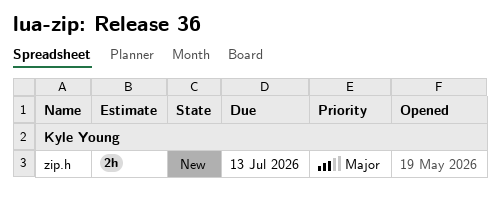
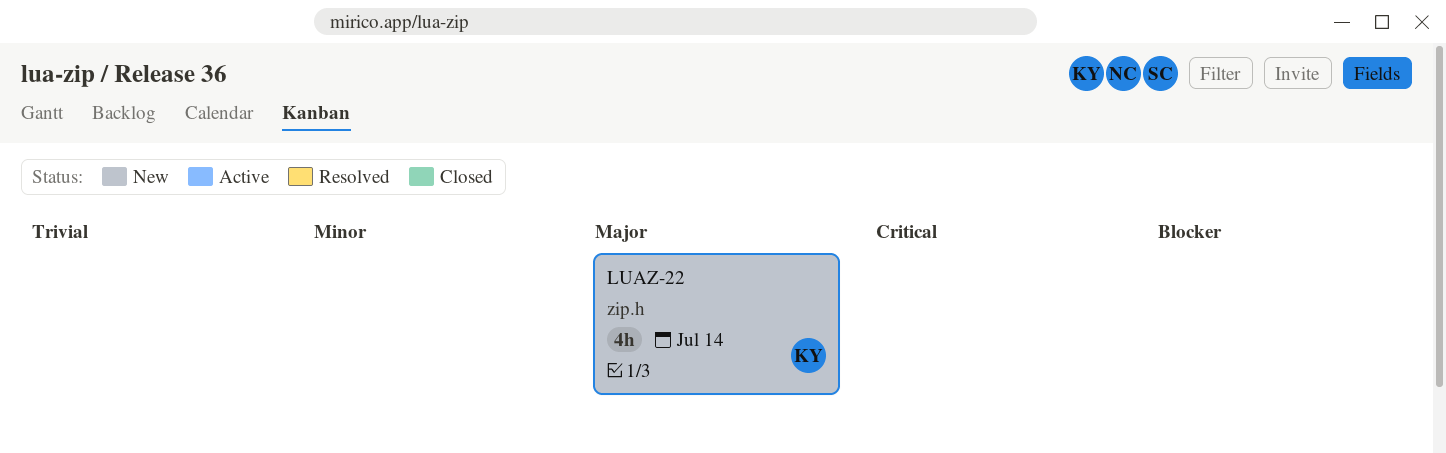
zip.h, estimate: 2h -> 4h
zip.h, due: Jul 13 -> Jul 14

